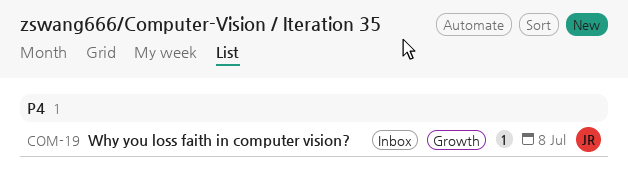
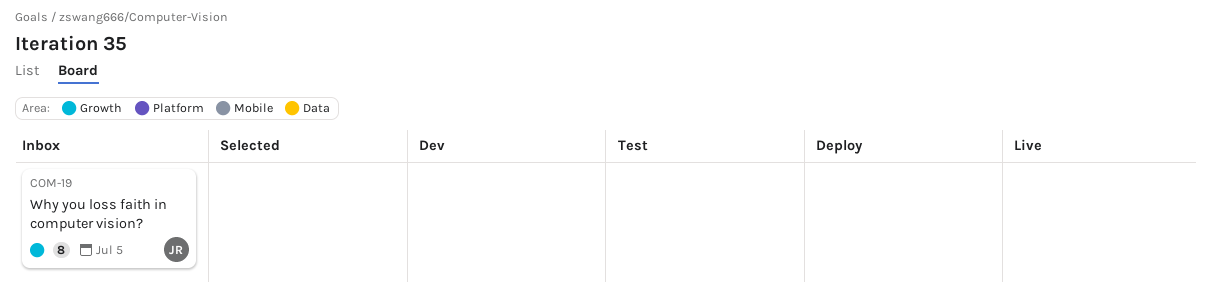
COM-19, estimate: 1 -> 8
COM-19, due: Jul 8 -> Jul 5

